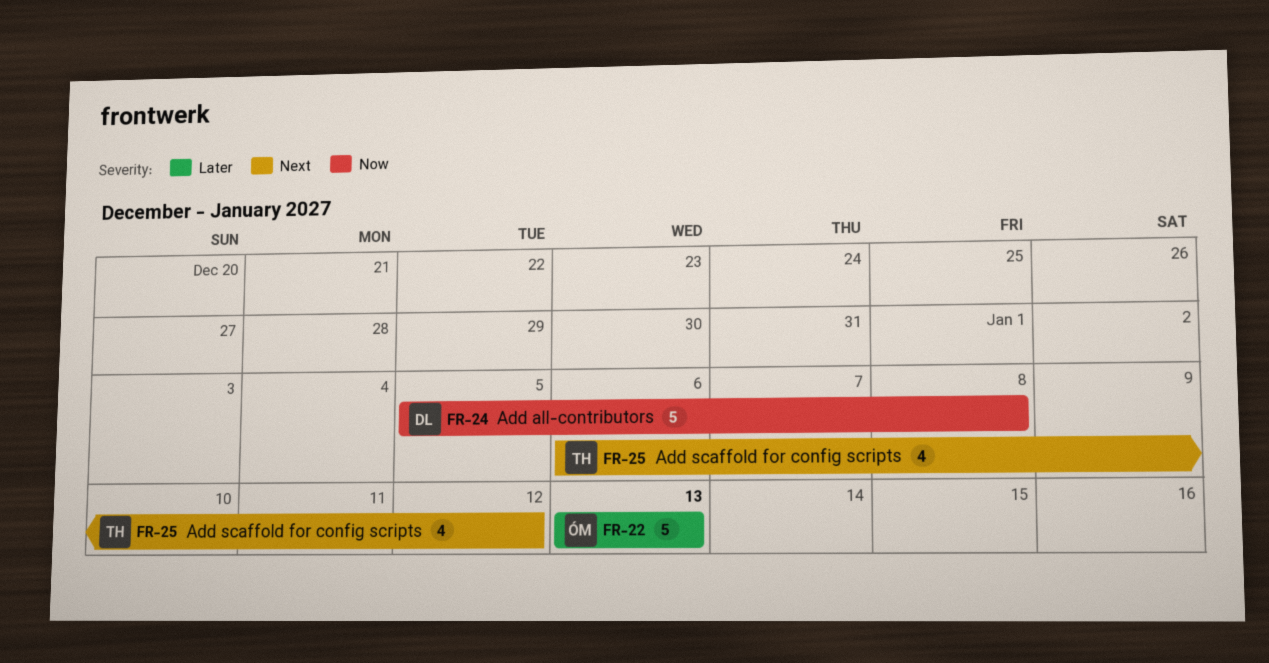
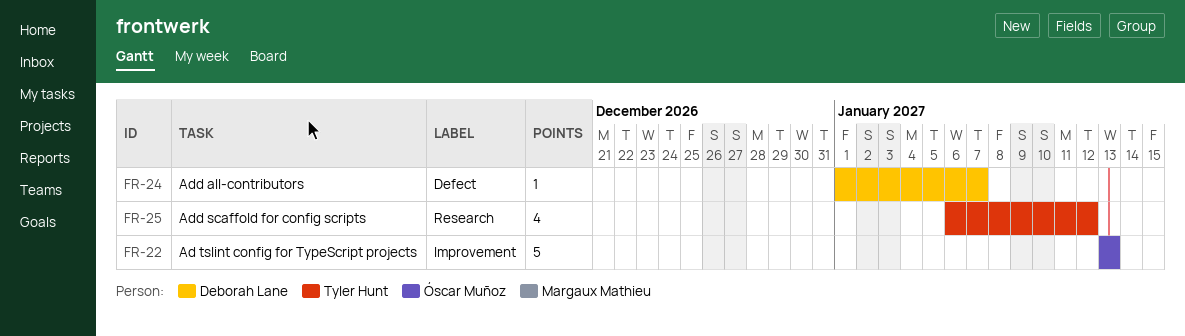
FR-24, estimate: 5 -> 1
FR-24, start: Jan 5 -> Jan 1
FR-24, due: Jan 8 -> Jan 7

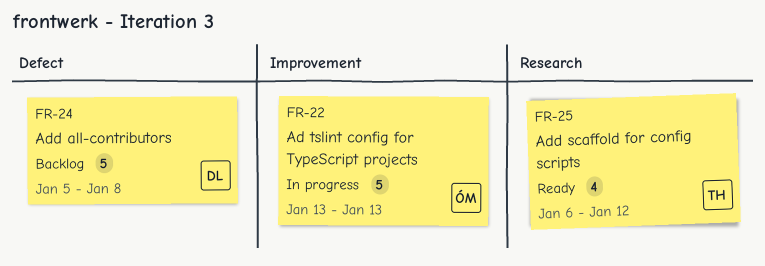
FR-24, estimate: 1 -> 5
FR-24, start: Jan 1 -> Jan 5
FR-24, due: Jan 7 -> Jan 8

